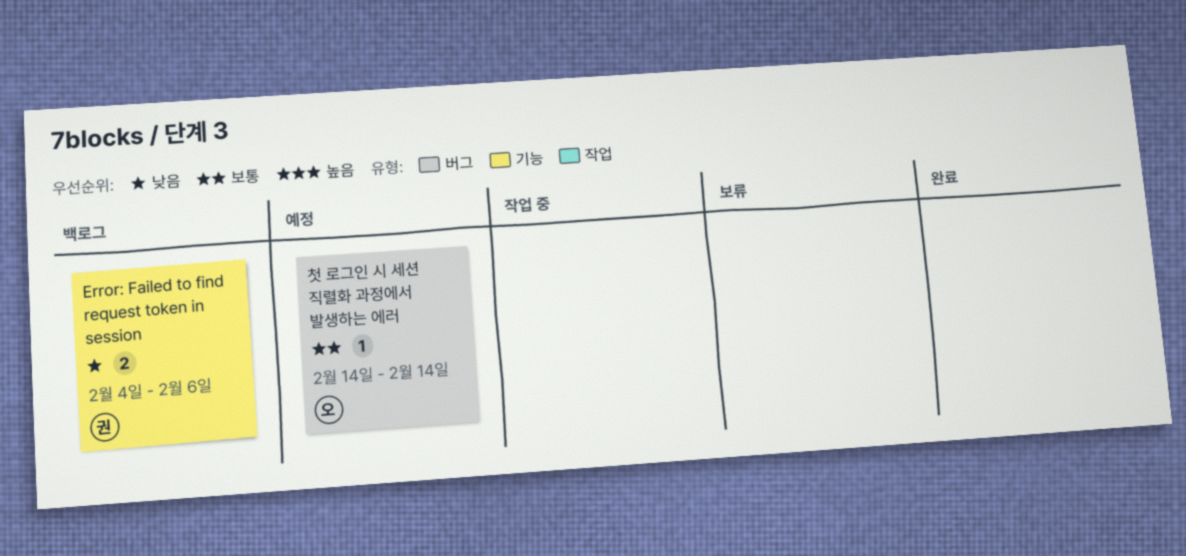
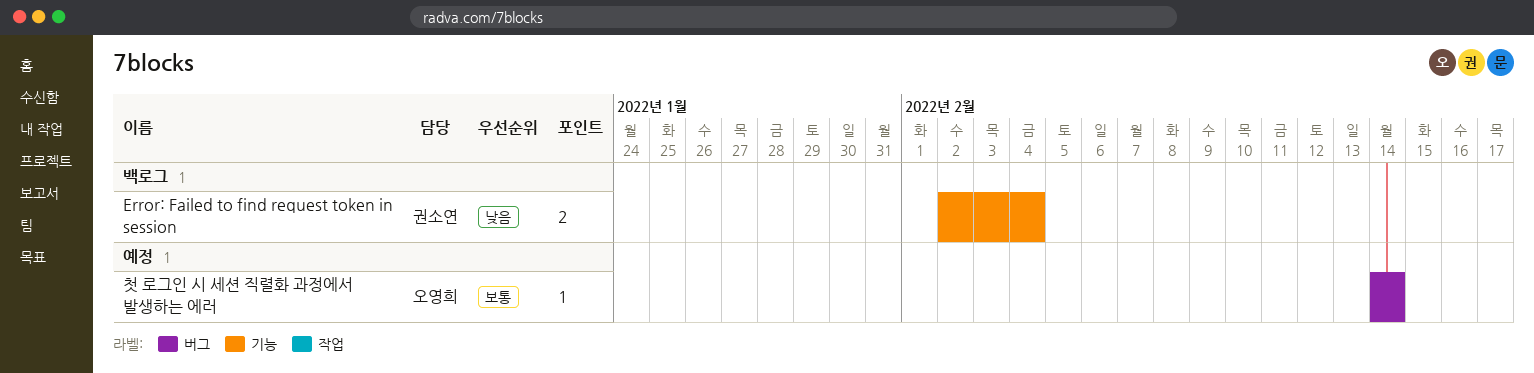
Error: Failed to find request token in session, start: Feb 4 -> Feb 2
Error: Failed to find request token in session, due: Feb 6 -> Feb 4

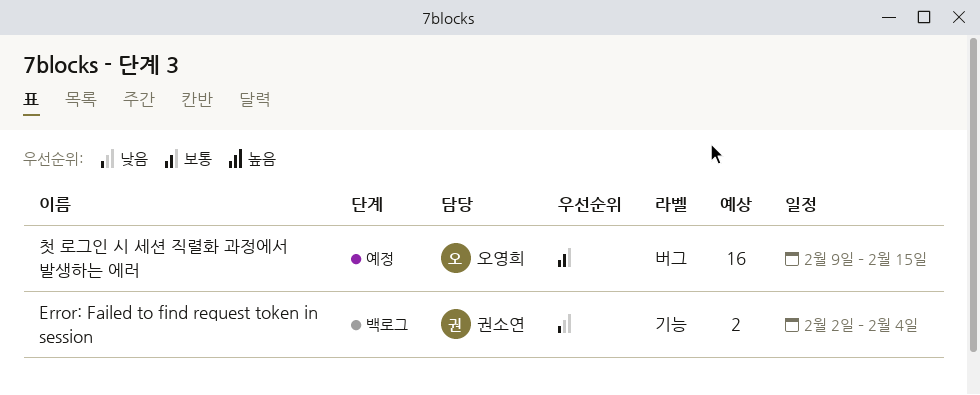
첫 로그인 시 세션 직렬화 과정에서 발생하는 에러, estimate: 1 -> 16
첫 로그인 시 세션 직렬화 과정에서 발생하는 에러, start: Feb 14 -> Feb 9
첫 로그인 시 세션 직렬화 과정에서 발생하는 에러, due: Feb 14 -> Feb 15

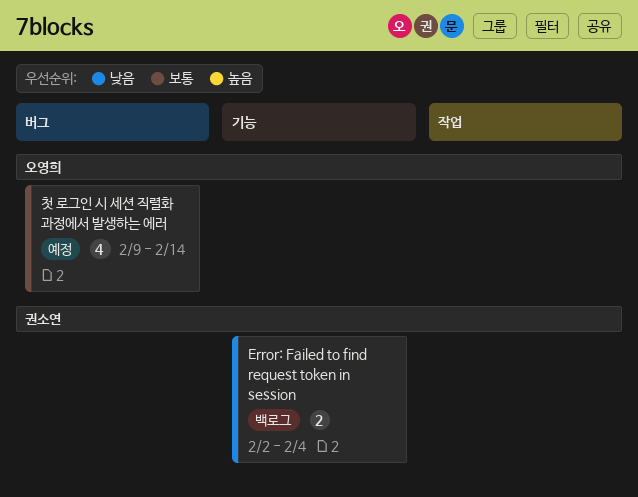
첫 로그인 시 세션 직렬화 과정에서 발생하는 에러, estimate: 16 -> 4
첫 로그인 시 세션 직렬화 과정에서 발생하는 에러, due: Feb 15 -> Feb 14

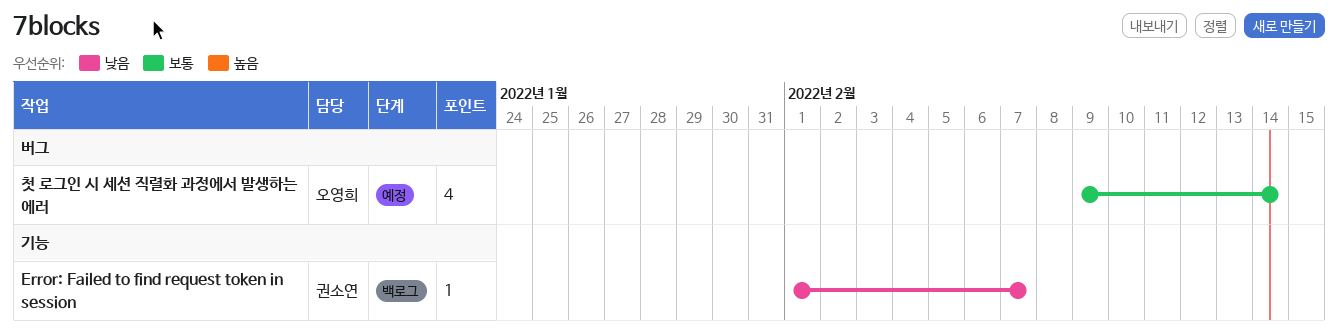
Error: Failed to find request token in session, estimate: 2 -> 1
Error: Failed to find request token in session, start: Feb 2 -> Feb 1
Error: Failed to find request token in session, due: Feb 4 -> Feb 7

